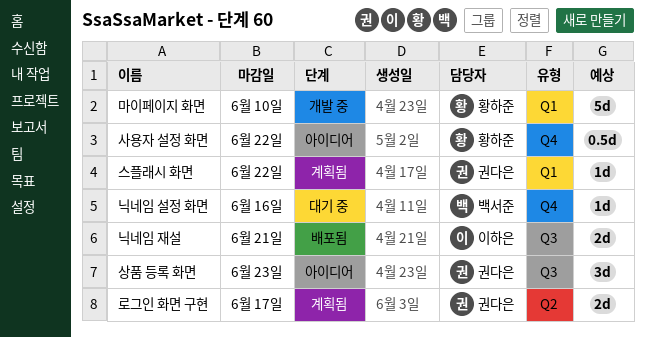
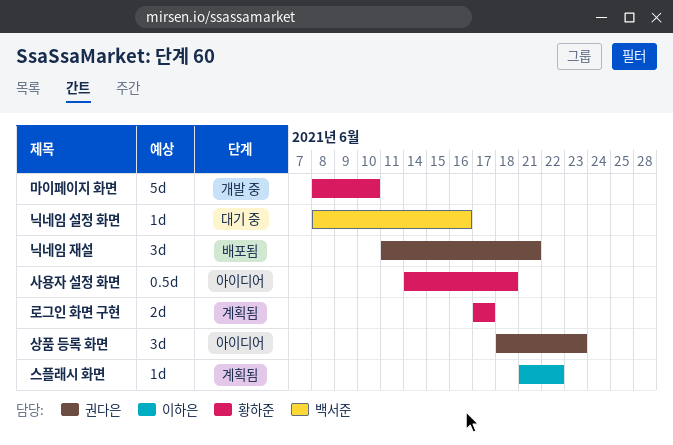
닉네임 재설, owner: 이하은 -> 권다은
닉네임 재설, estimate: 2d -> 3d
로그인 화면 구현, owner: 권다은 -> 황하준
사용자 설정 화면, due: Jun 22 -> Jun 18
스플래시 화면, owner: 권다은 -> 이하은

